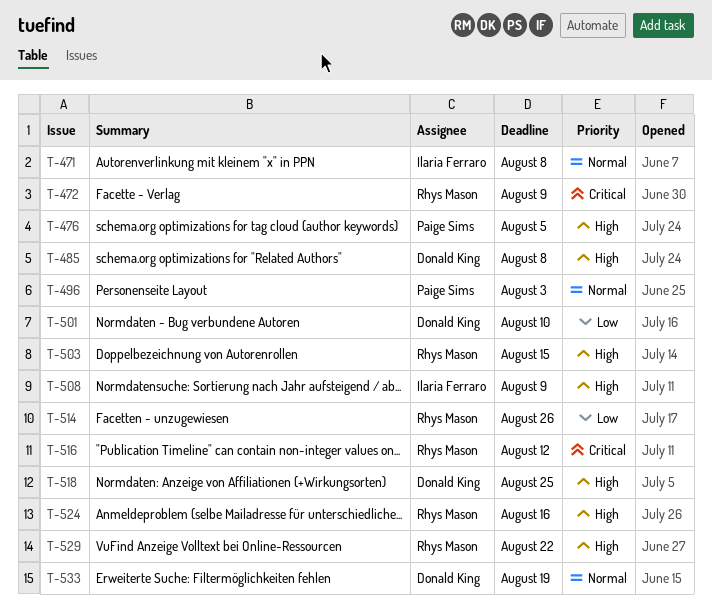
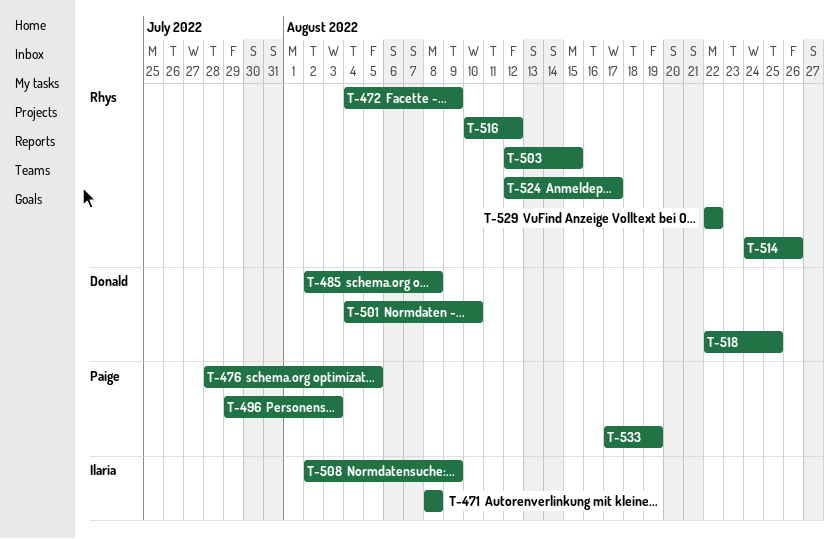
T-524, due: Aug 16 -> Aug 17
T-533, owner: Donald King -> Paige Sims

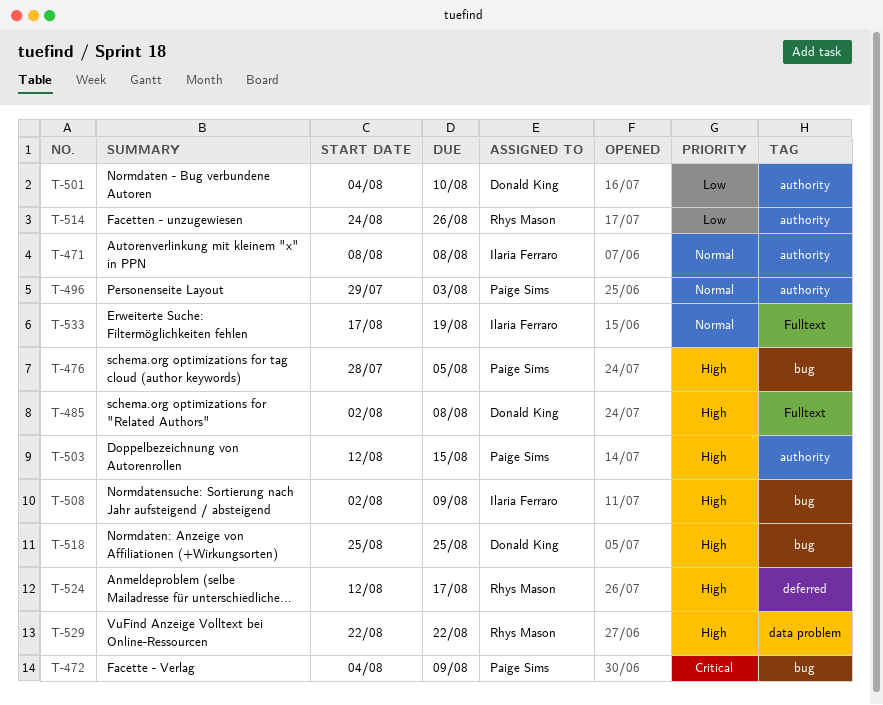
T-472, owner: Rhys Mason -> Paige Sims
T-503, owner: Rhys Mason -> Paige Sims
T-516: present -> none
T-518, start: Aug 22 -> Aug 25
T-533, owner: Paige Sims -> Ilaria Ferraro

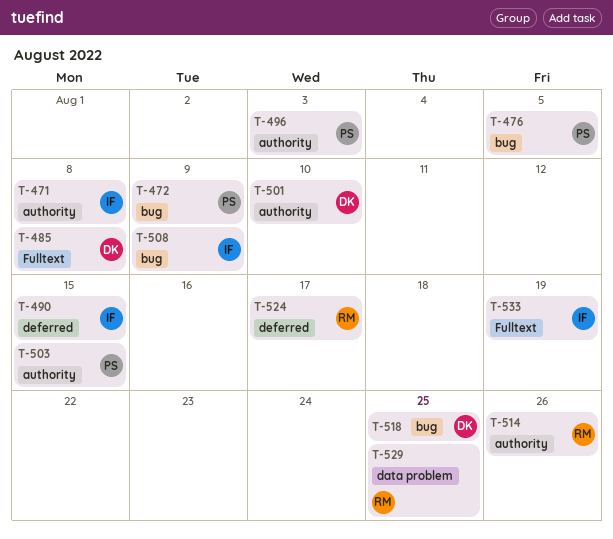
T-490: none -> present
T-529, due: Aug 22 -> Aug 25

